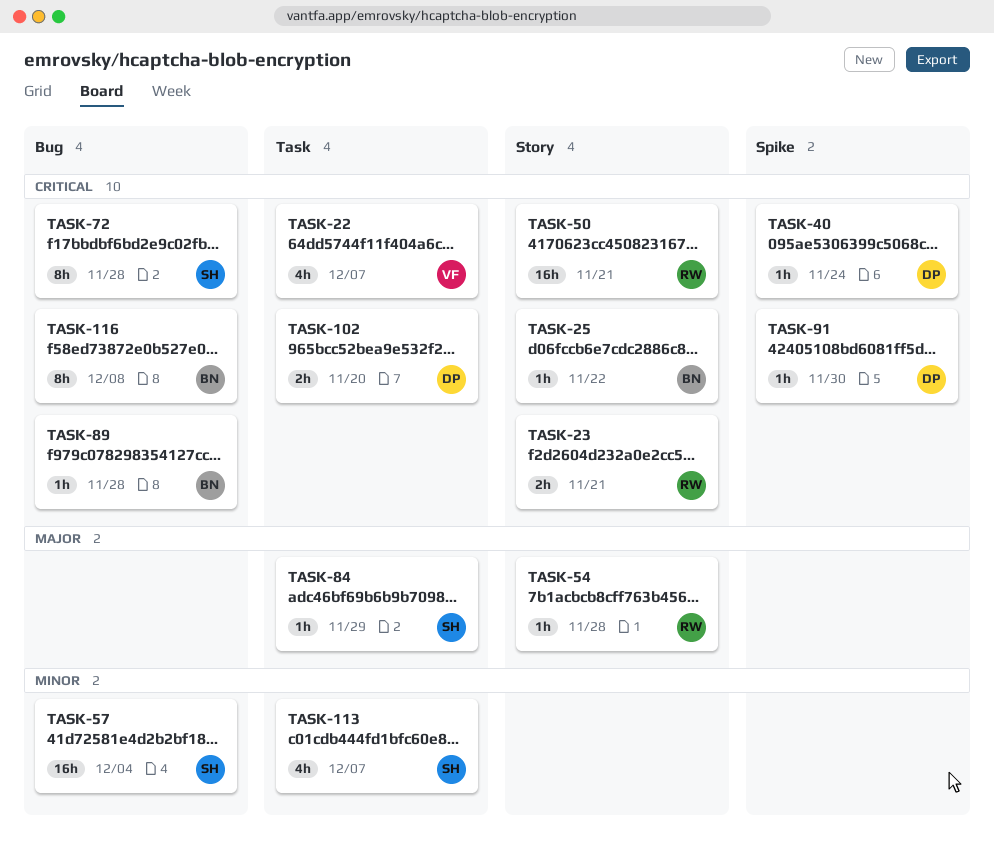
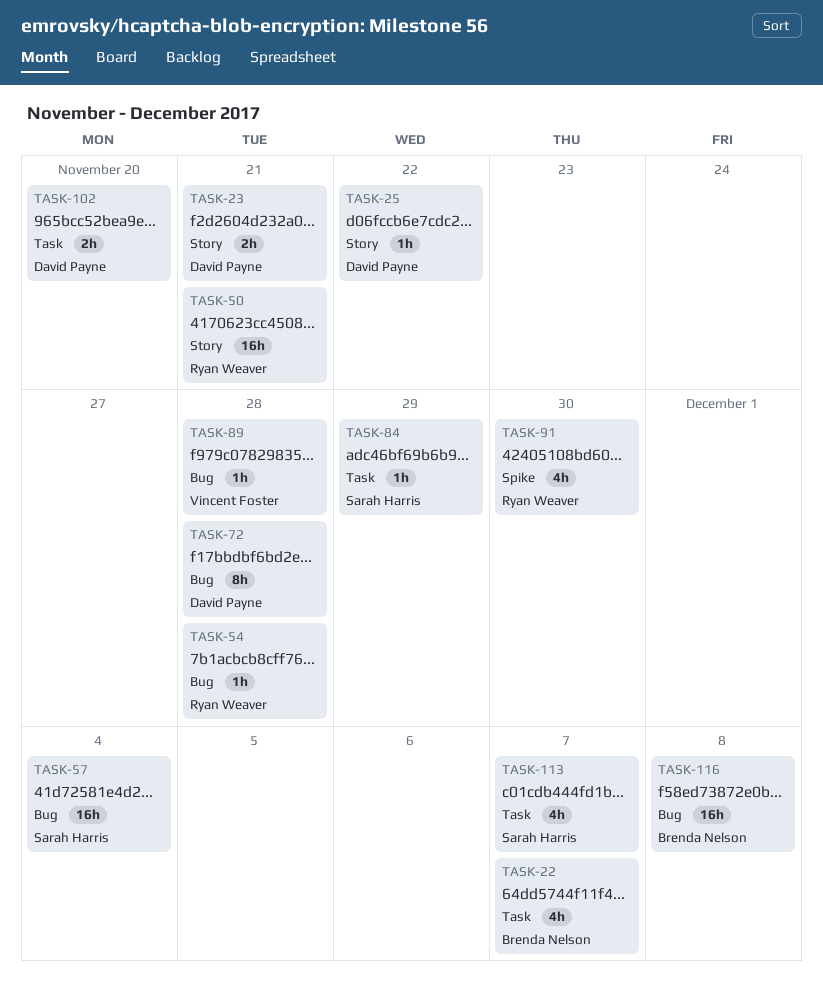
TASK-22, owner: Vincent Foster -> Brenda Nelson
TASK-23, owner: Ryan Weaver -> David Payne
TASK-25, owner: Brenda Nelson -> David Payne
TASK-40: present -> none
TASK-54, label: Story -> Bug
TASK-72, owner: Sarah Harris -> David Payne
TASK-89, owner: Brenda Nelson -> Vincent Foster
TASK-91, owner: David Payne -> Ryan Weaver
TASK-91, estimate: 1h -> 4h
TASK-116, estimate: 8h -> 16h

